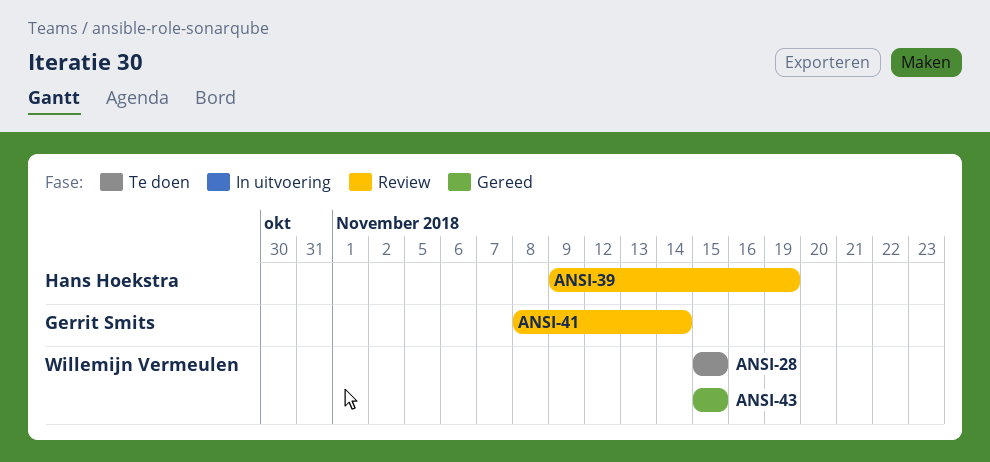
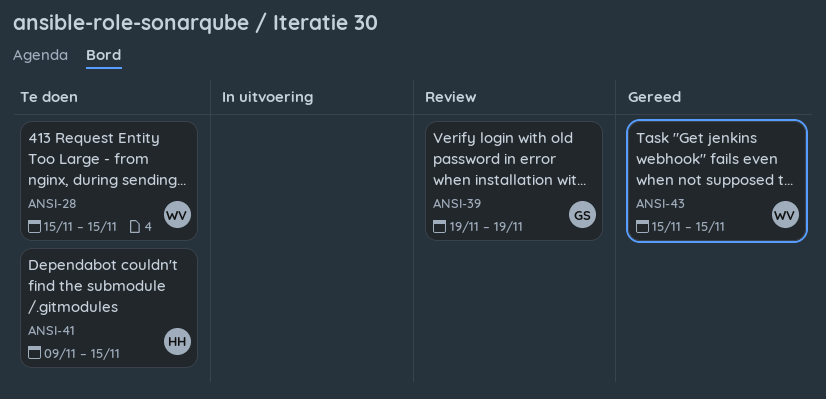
ANSI-39, owner: Hans Hoekstra -> Gerrit Smits
ANSI-39, start: Nov 9 -> Nov 19
ANSI-41, status: Review -> Te doen
ANSI-41, owner: Gerrit Smits -> Hans Hoekstra
ANSI-41, start: Nov 8 -> Nov 9
ANSI-41, due: Nov 14 -> Nov 15

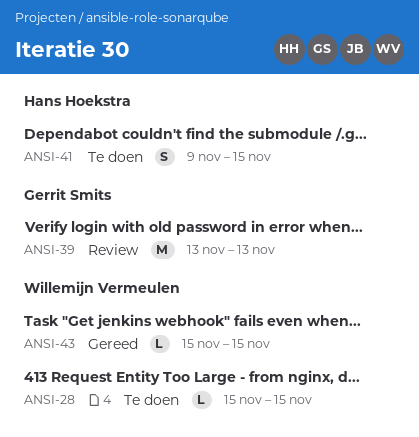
ANSI-39, start: Nov 19 -> Nov 13
ANSI-39, due: Nov 19 -> Nov 13

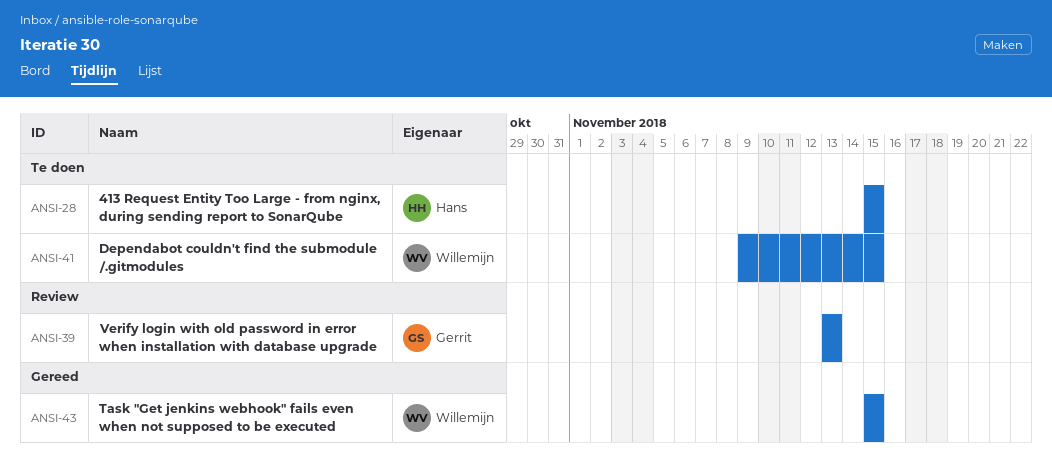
ANSI-28, owner: Willemijn Vermeulen -> Hans Hoekstra
ANSI-41, owner: Hans Hoekstra -> Willemijn Vermeulen

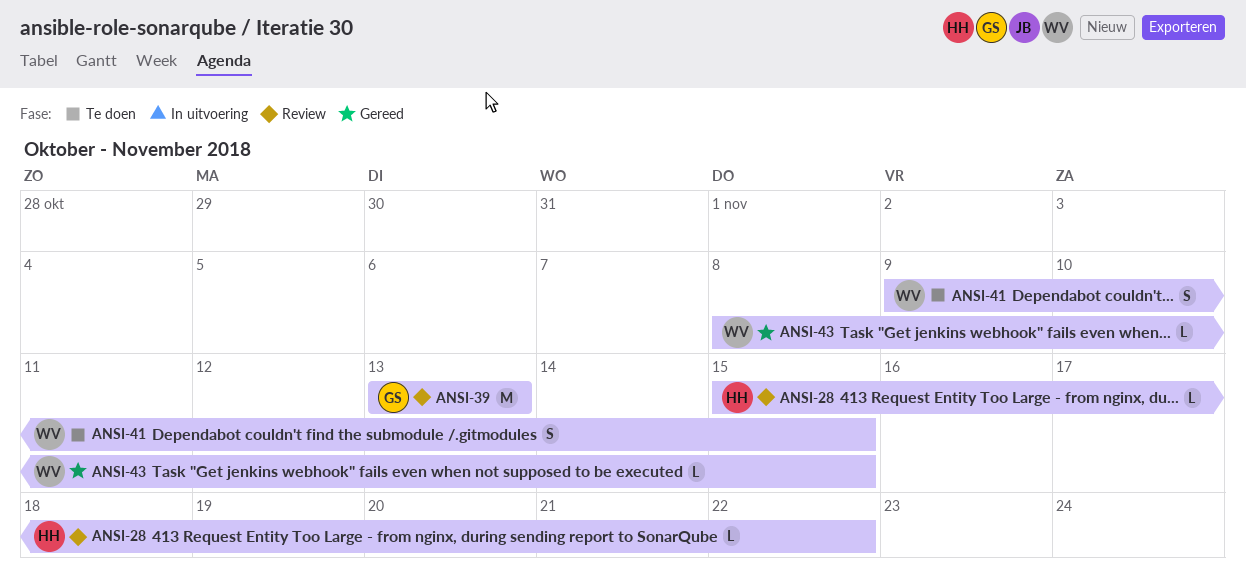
ANSI-28, status: Te doen -> Review
ANSI-28, due: Nov 15 -> Nov 22
ANSI-43, start: Nov 15 -> Nov 8

